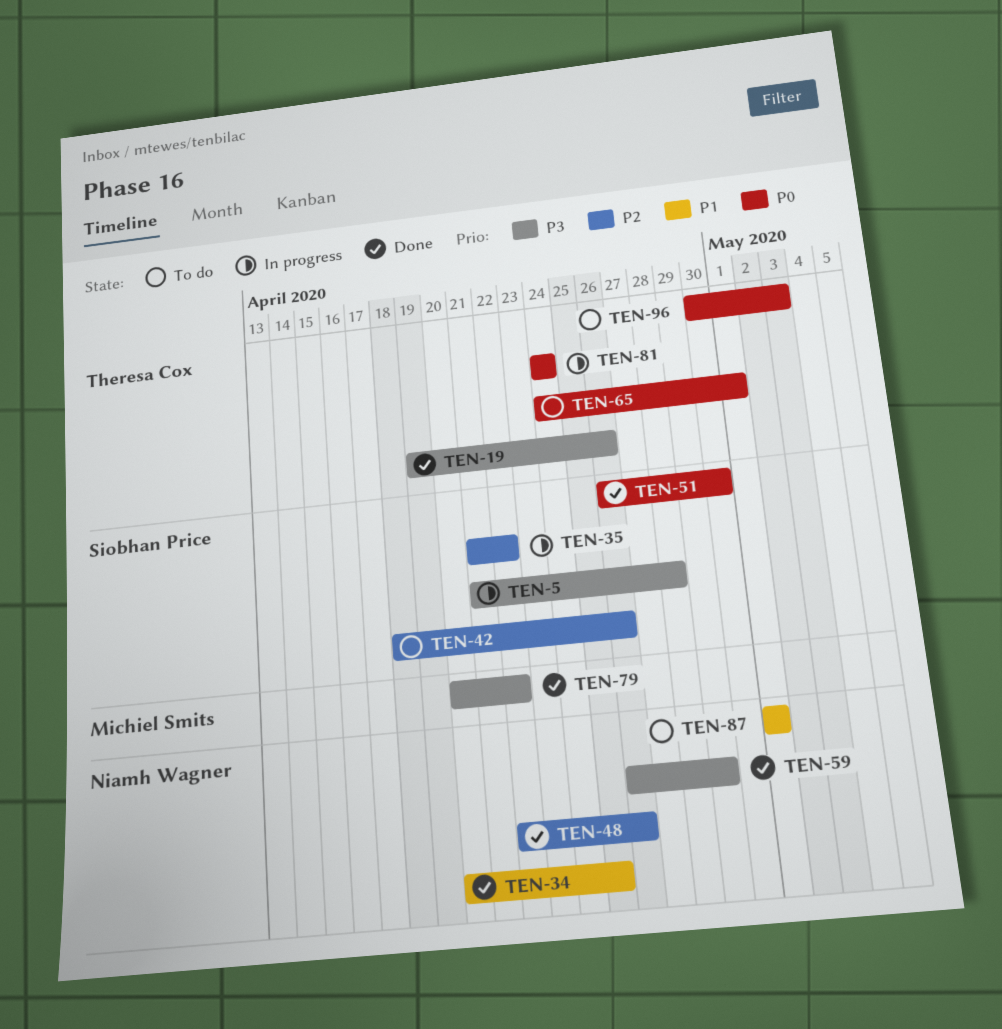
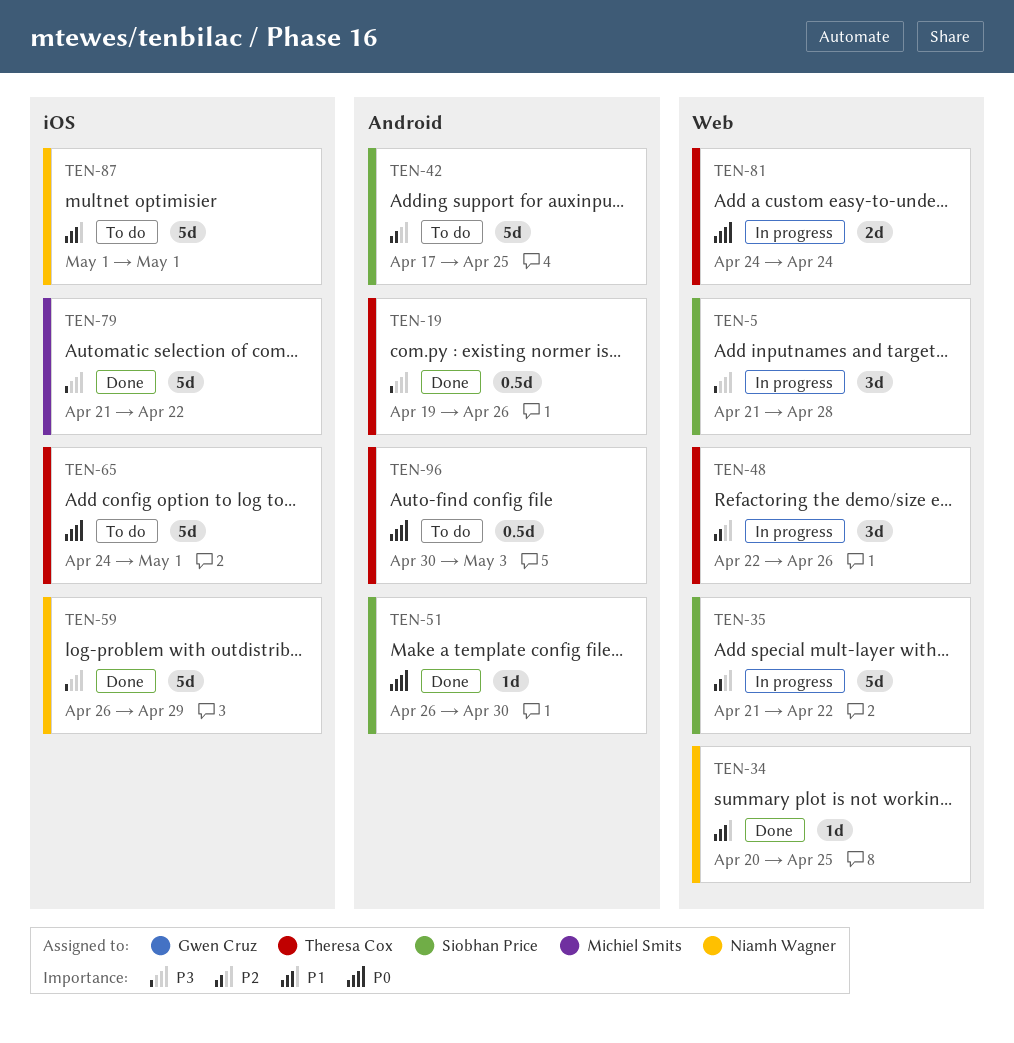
TEN-42, start: Apr 18 -> Apr 17
TEN-42, due: Apr 26 -> Apr 25
TEN-48, status: Done -> In progress
TEN-48, owner: Niamh Wagner -> Theresa Cox
TEN-79, start: Apr 20 -> Apr 21

